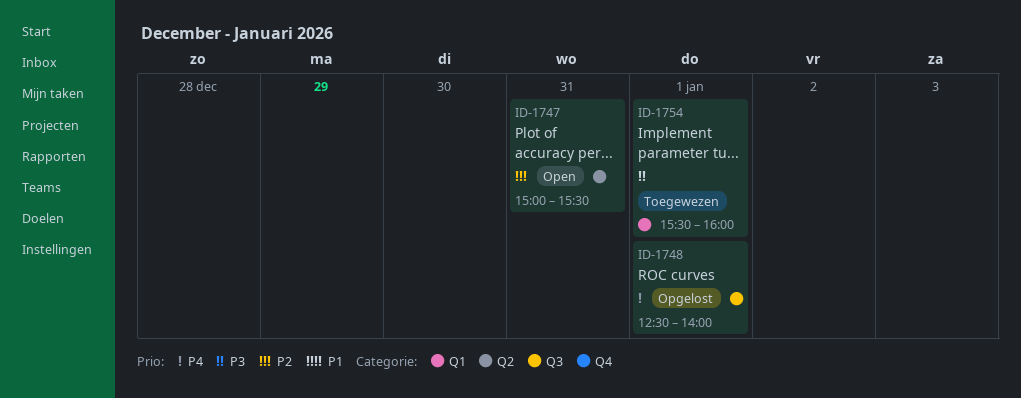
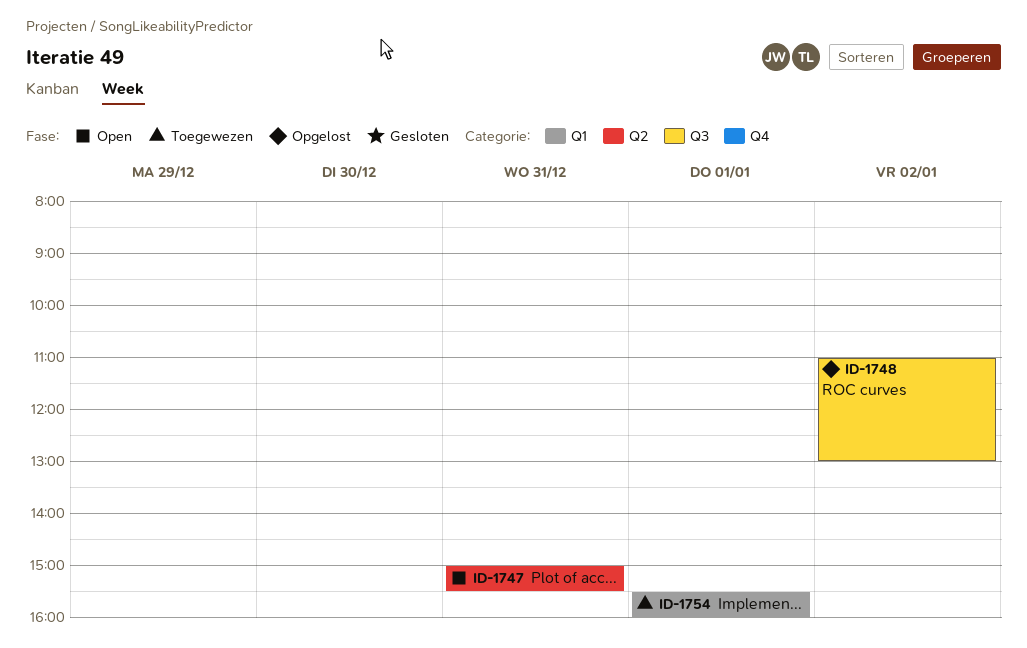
ID-1748, day: Jan 1 -> Jan 2
ID-1748, begins: 12:30 -> 11:00
ID-1748, ends: 14:00 -> 13:00

